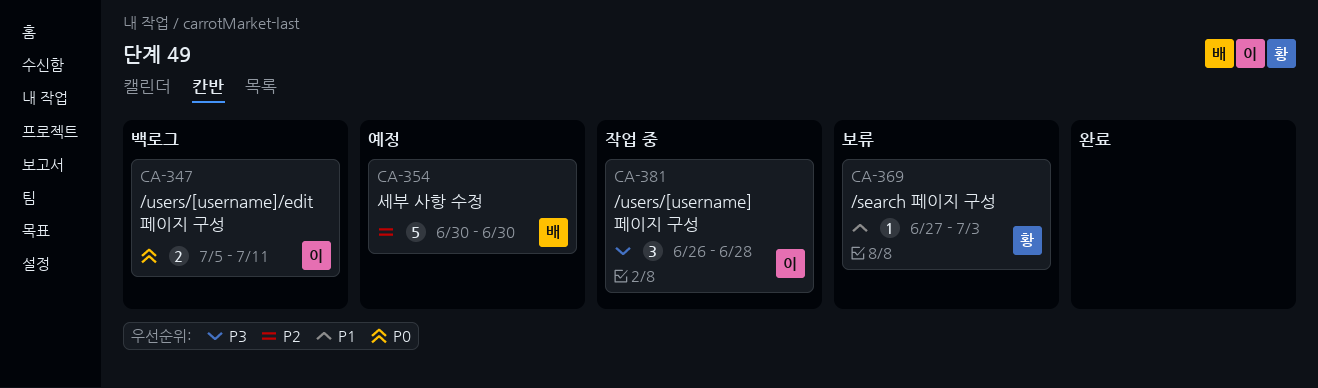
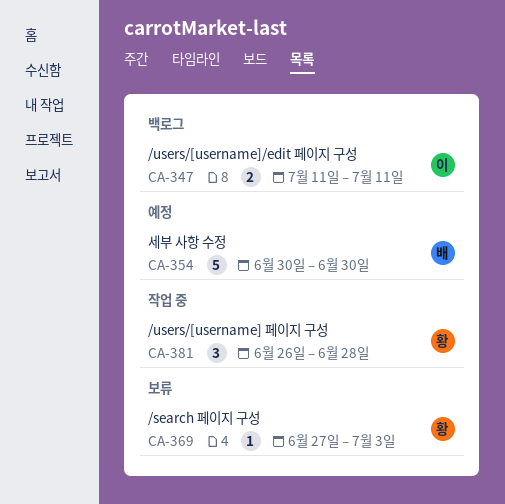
CA-347, start: Jul 5 -> Jul 11
CA-381, owner: 이 -> 황

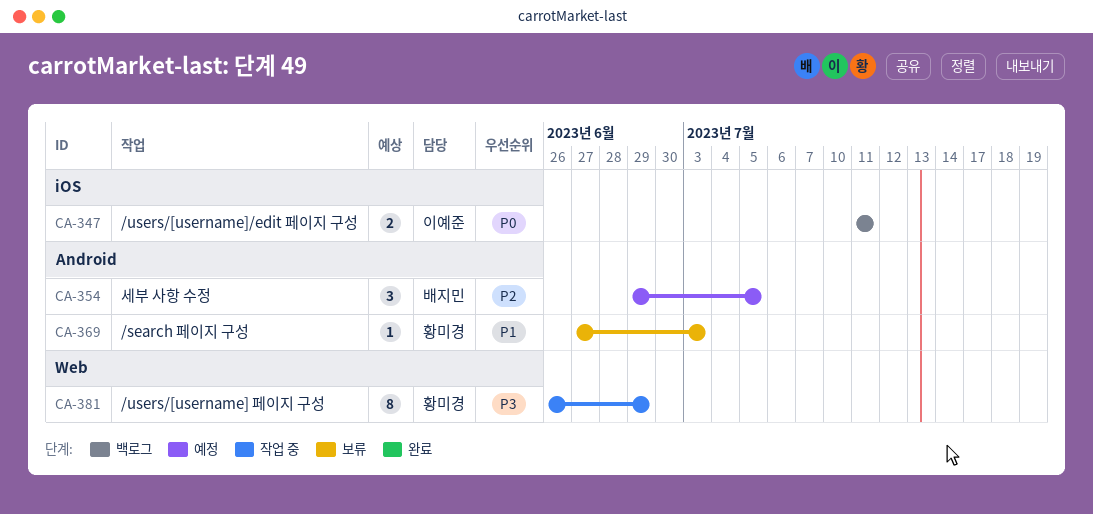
CA-354, estimate: 5 -> 3
CA-354, start: Jun 30 -> Jun 29
CA-354, due: Jun 30 -> Jul 5
CA-381, estimate: 3 -> 8
CA-381, due: Jun 28 -> Jun 29

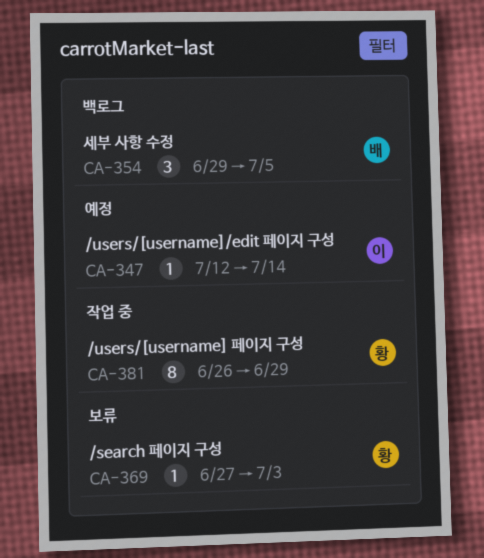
CA-347, status: 백로그 -> 예정
CA-347, estimate: 2 -> 1
CA-347, start: Jul 11 -> Jul 12
CA-347, due: Jul 11 -> Jul 14
CA-354, status: 예정 -> 백로그

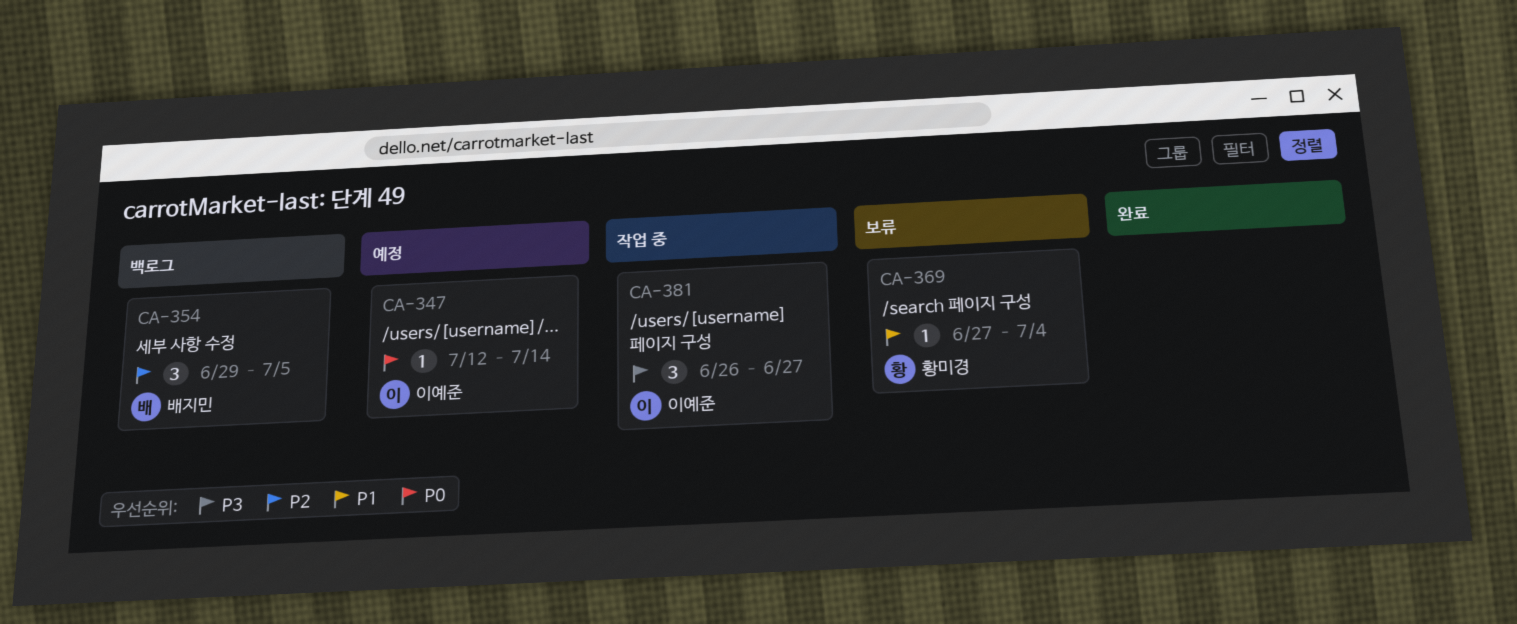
CA-369, due: Jul 3 -> Jul 4
CA-381, owner: 황미경 -> 이예준
CA-381, estimate: 8 -> 3
CA-381, due: Jun 29 -> Jun 27

